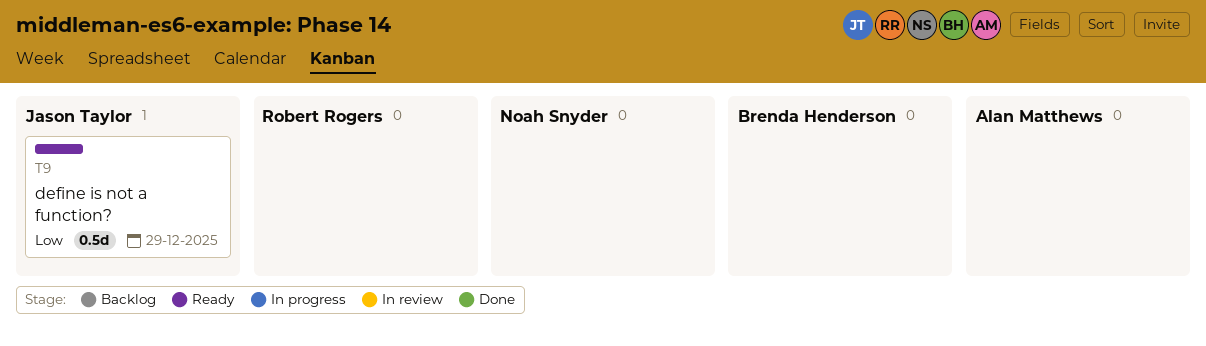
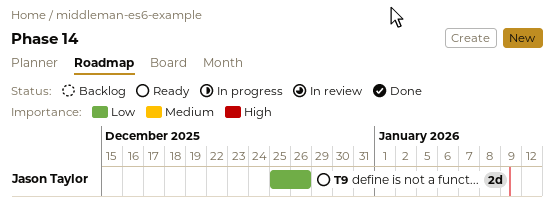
T9, estimate: 0.5d -> 2d
T9, due: Dec 29 -> Dec 26

